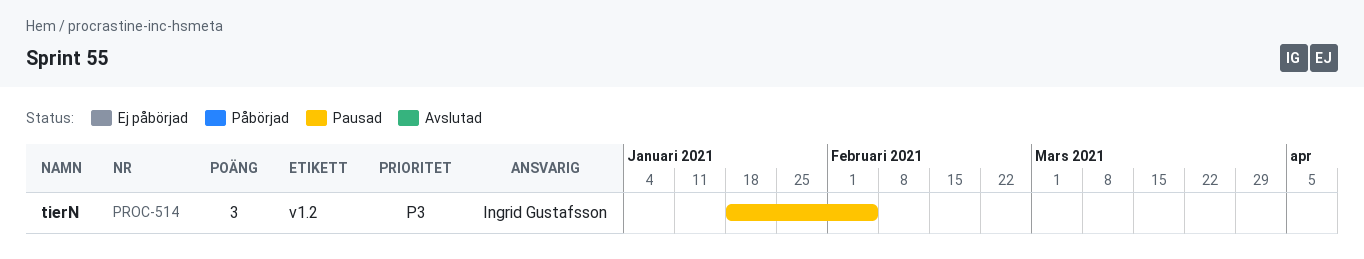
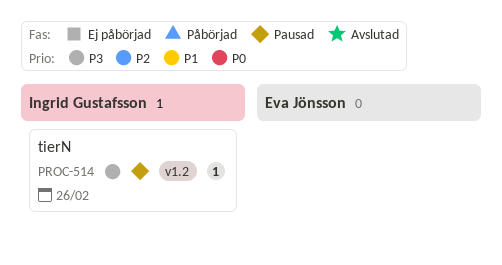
PROC-514, estimate: 3 -> 1
PROC-514, due: Feb 5 -> Feb 26

